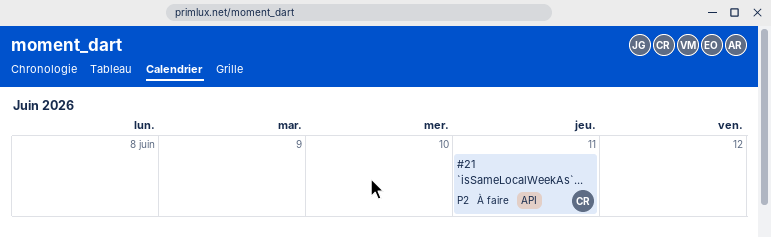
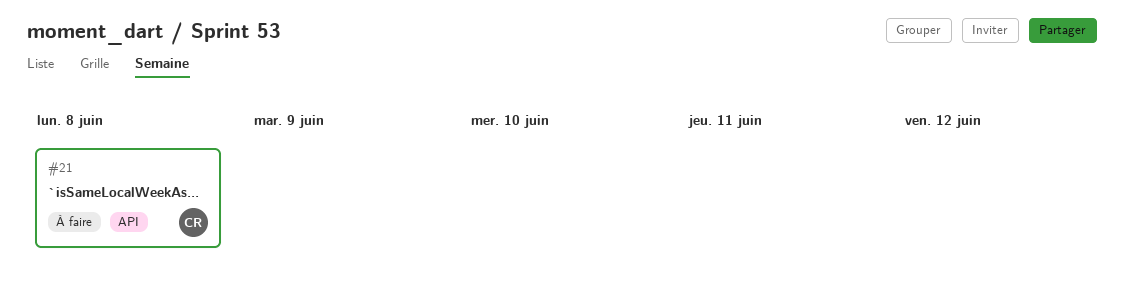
#21, due: Jun 11 -> Jun 8

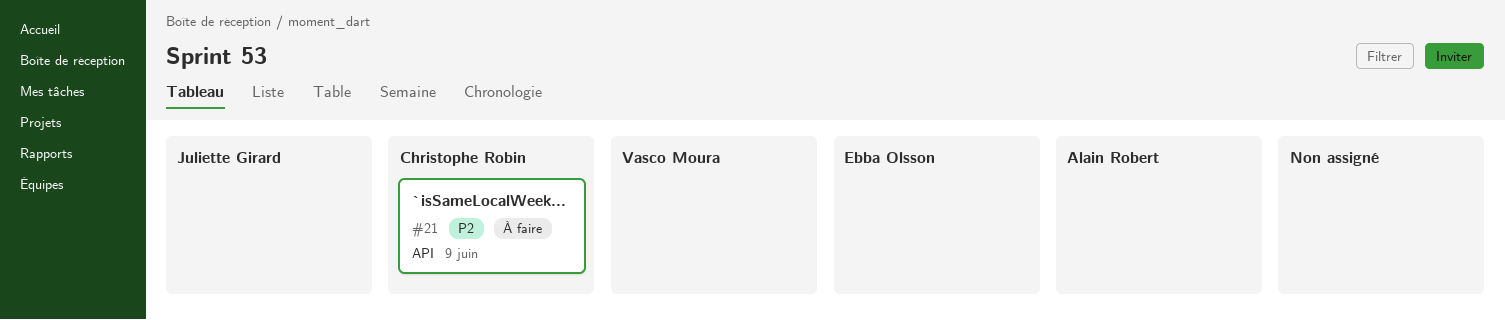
#21, due: Jun 8 -> Jun 9

